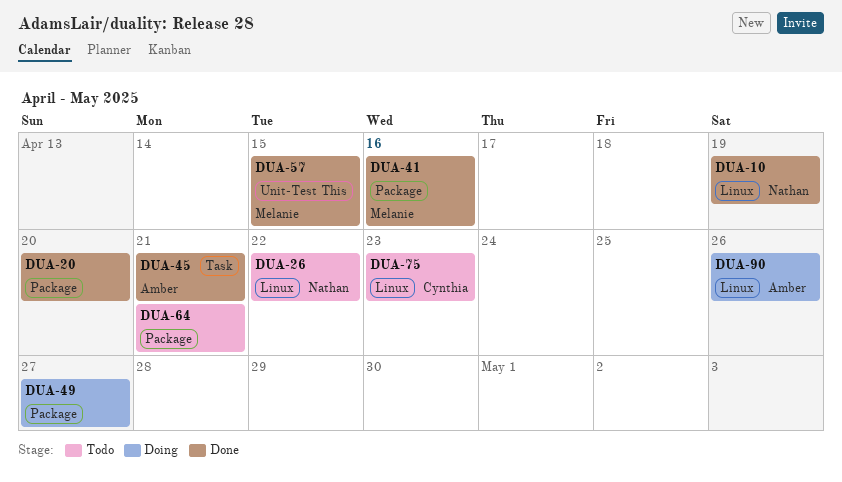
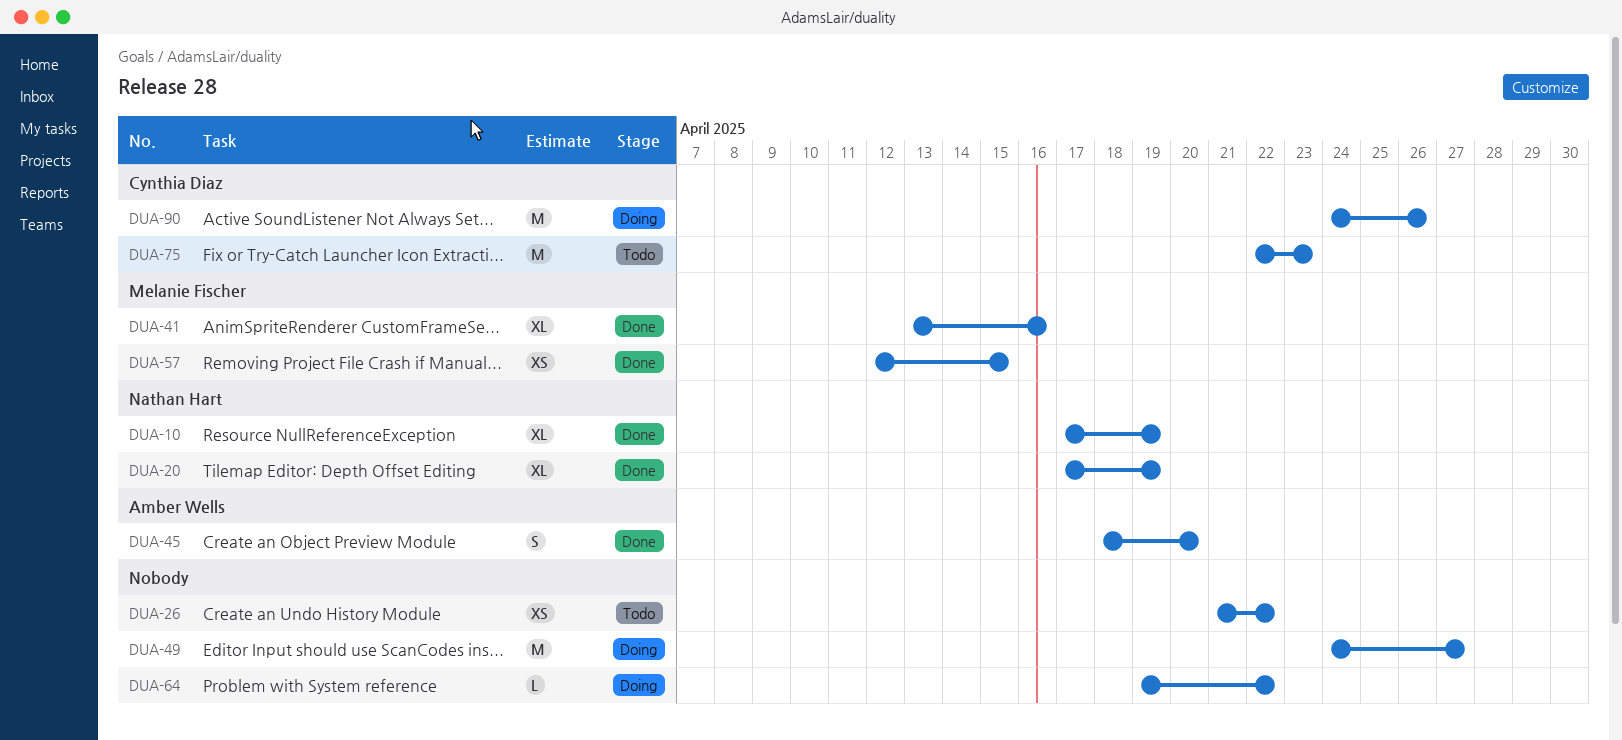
DUA-20, owner: none -> Nathan Hart
DUA-20, due: Apr 20 -> Apr 19
DUA-26, owner: Nathan Hart -> none
DUA-45, due: Apr 21 -> Apr 20
DUA-64, status: Todo -> Doing
DUA-64, due: Apr 21 -> Apr 22
DUA-90, owner: Amber Wells -> Cynthia Diaz

